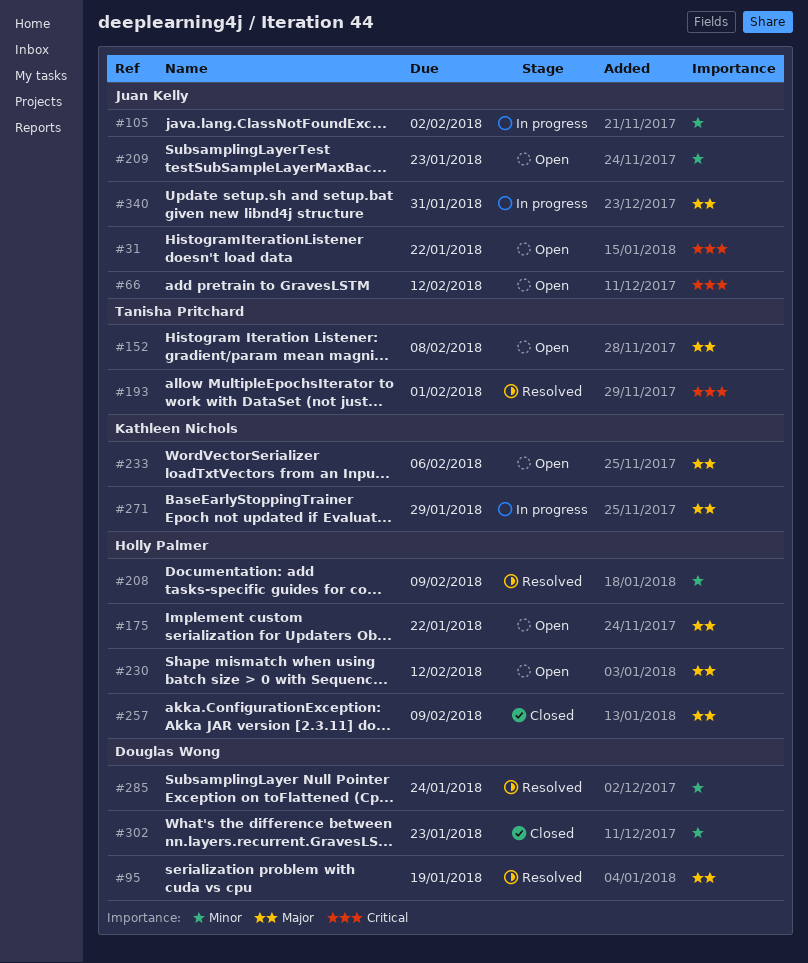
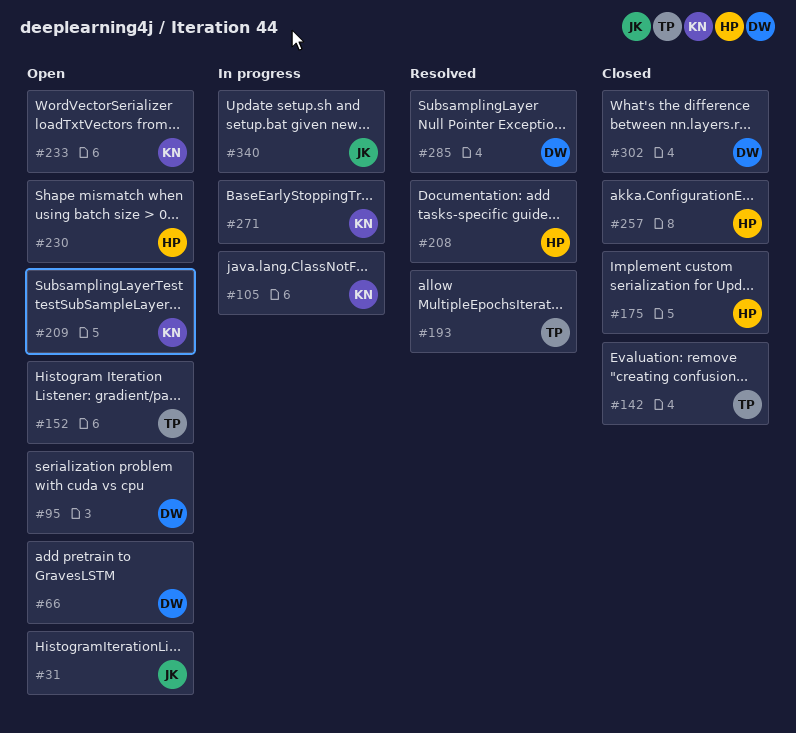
#66, owner: Juan Kelly -> Douglas Wong
#95, status: Resolved -> Open
#105, owner: Juan Kelly -> Kathleen Nichols
#142: none -> present
#175, status: Open -> Closed
#209, owner: Juan Kelly -> Kathleen Nichols

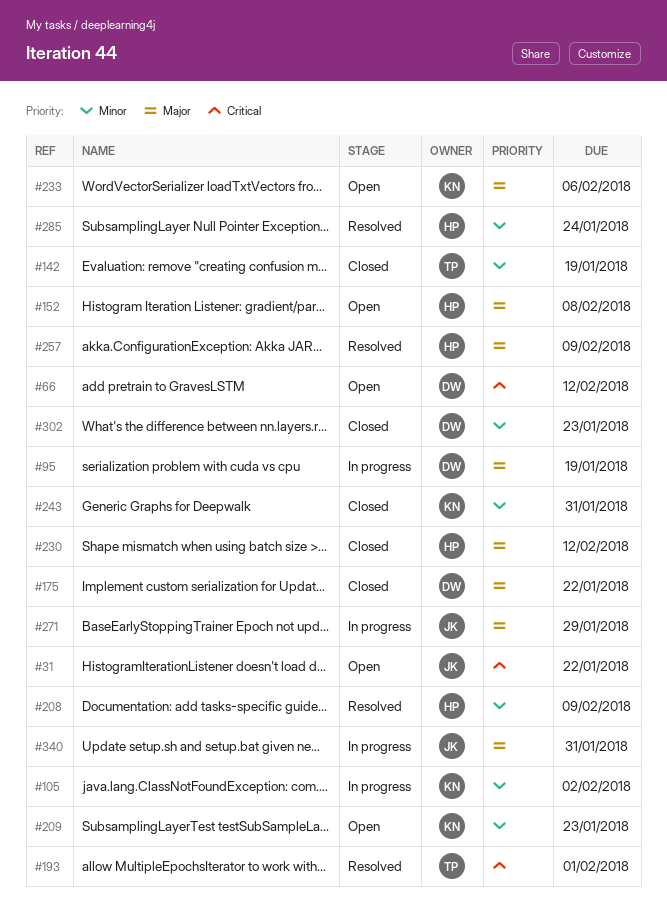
#95, status: Open -> In progress
#152, owner: TP -> HP
#175, owner: HP -> DW
#230, status: Open -> Closed
#243: none -> present
#257, status: Closed -> Resolved
#271, owner: KN -> JK
#285, owner: DW -> HP

